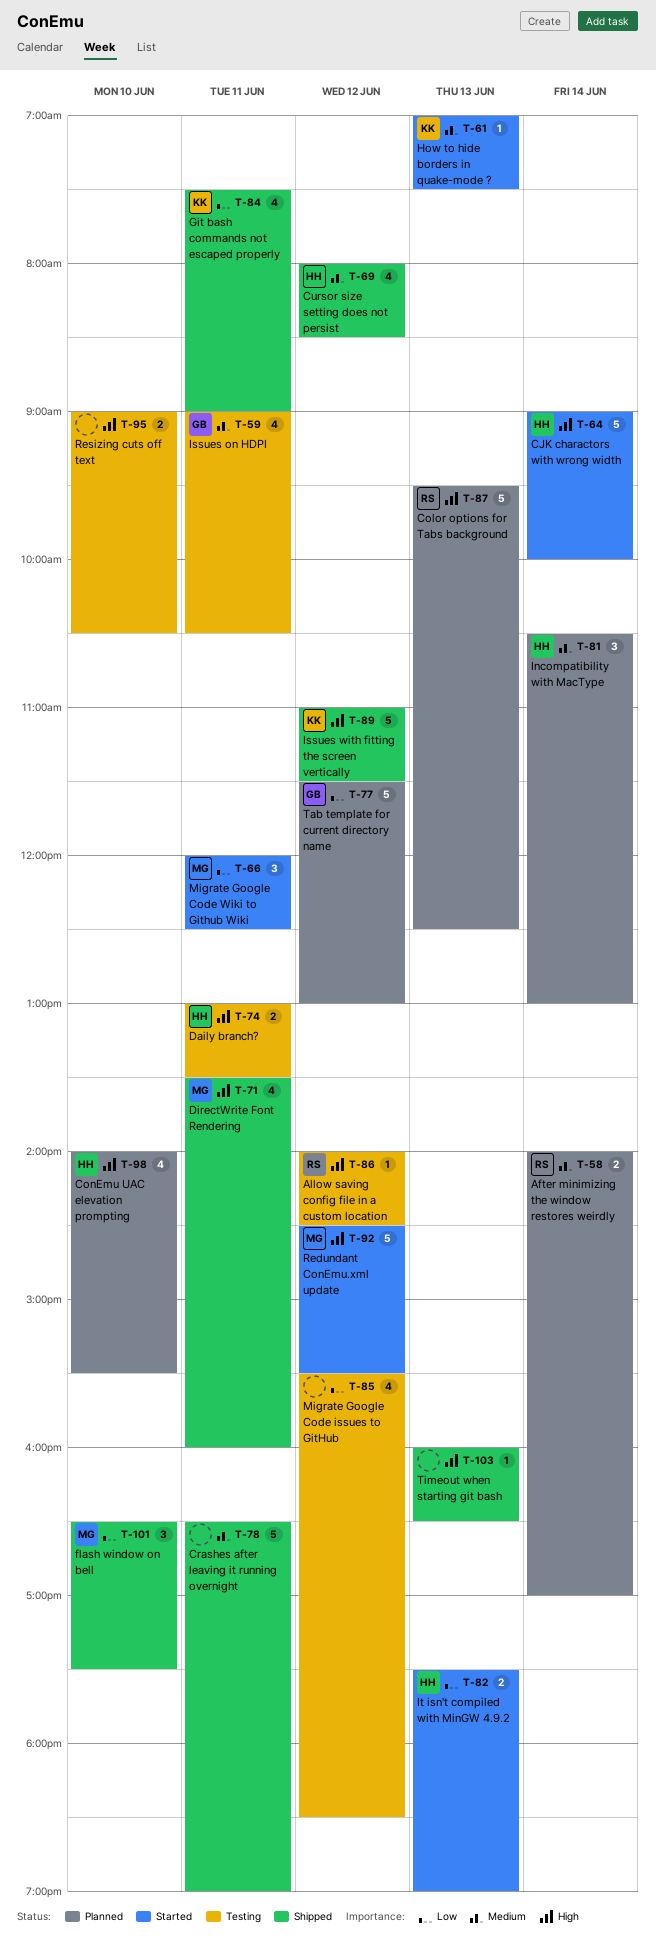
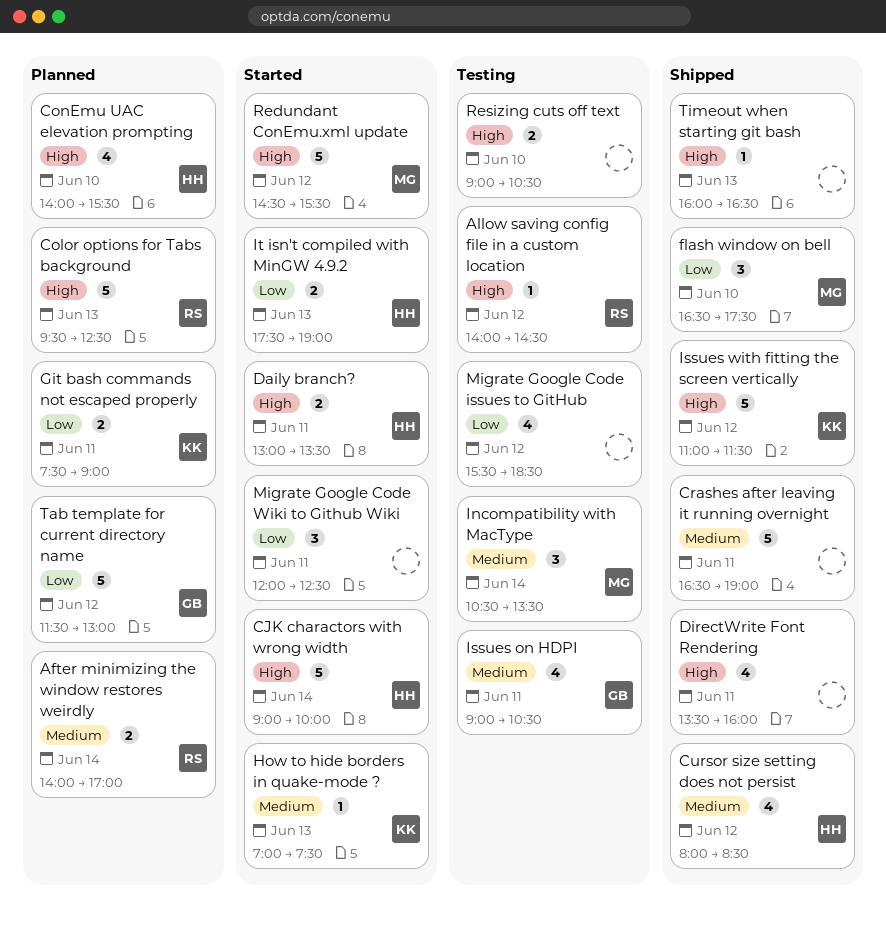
Daily branch?, status: Testing -> Started
DirectWrite Font Rendering, owner: MG -> none
Git bash commands not escaped properly, status: Shipped -> Planned
Git bash commands not escaped properly, estimate: 4 -> 2
Incompatibility with MacType, status: Planned -> Testing
Incompatibility with MacType, owner: HH -> MG
Incompatibility with MacType, ends: 13:00 -> 13:30
Migrate Google Code Wiki to Github Wiki, owner: MG -> none

